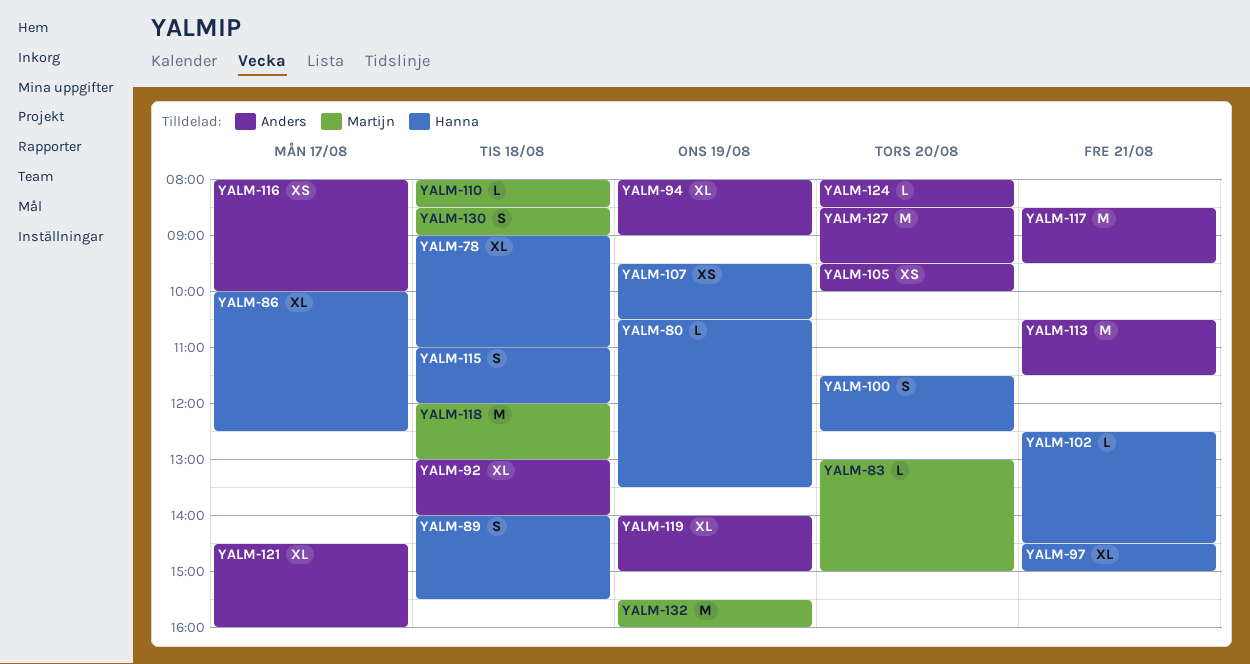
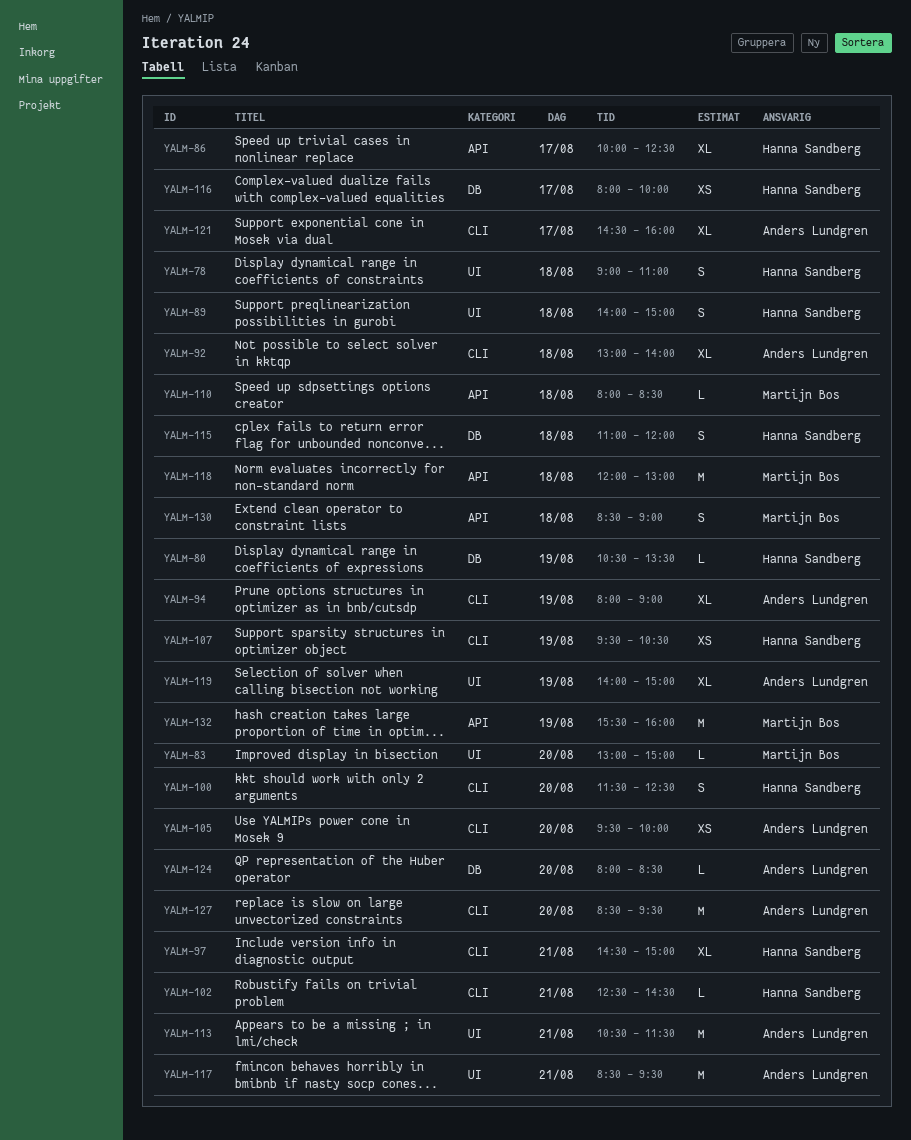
YALM-78, estimate: XL -> S
YALM-89, ends: 15:30 -> 15:00
YALM-116, owner: Anders Lundgren -> Hanna Sandberg

